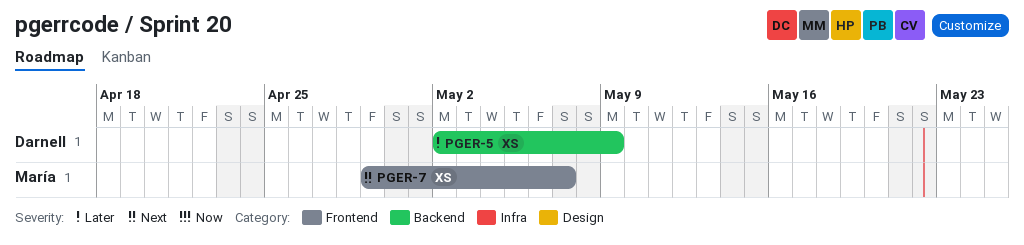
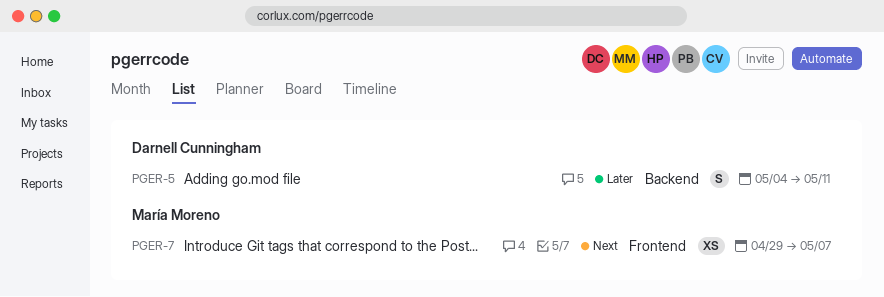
PGER-5, estimate: XS -> S
PGER-5, start: May 2 -> May 4
PGER-5, due: May 9 -> May 11

